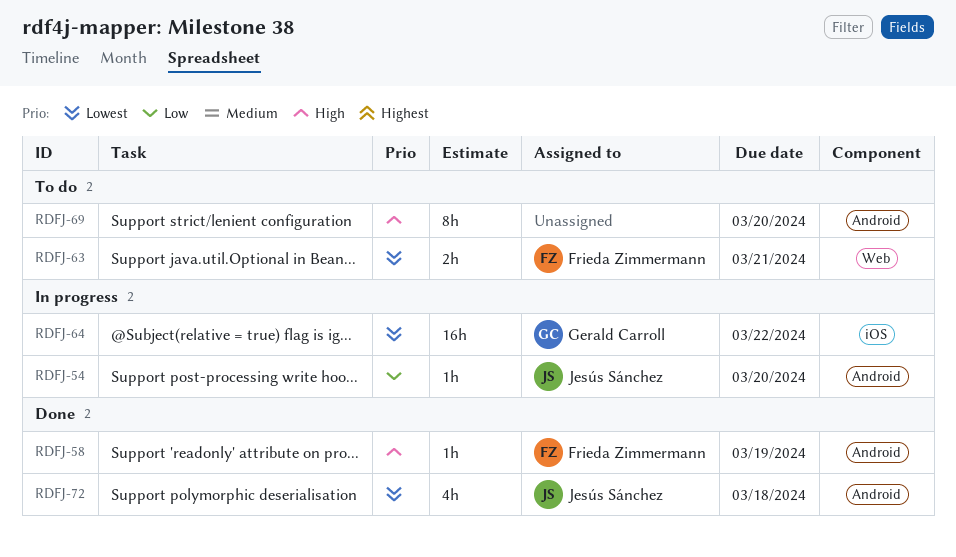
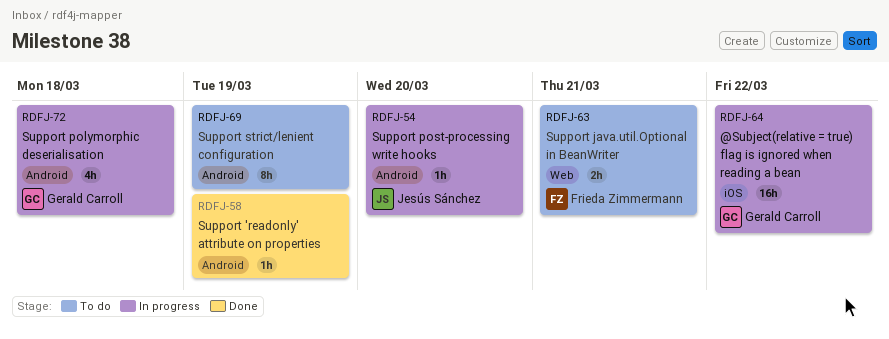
RDFJ-58, owner: Frieda Zimmermann -> none
RDFJ-69, due: Mar 20 -> Mar 19
RDFJ-72, status: Done -> In progress
RDFJ-72, owner: Jesús Sánchez -> Gerald Carroll

